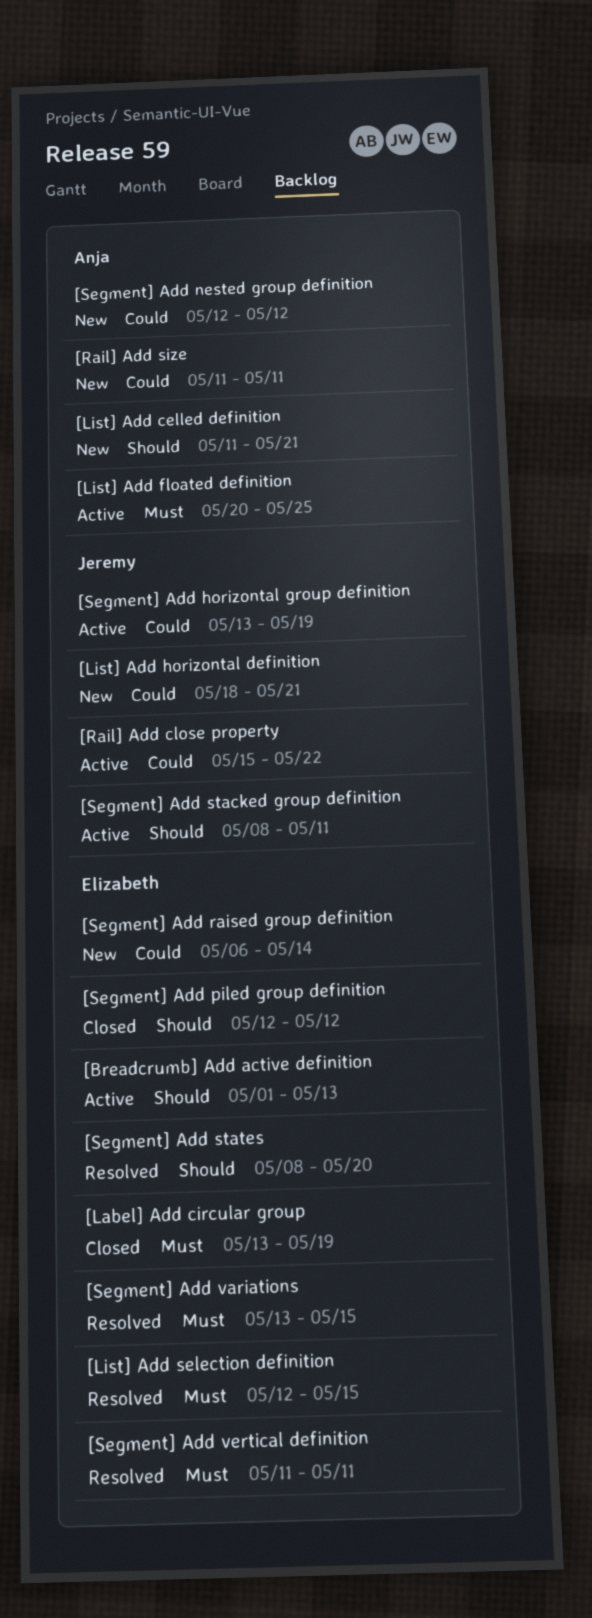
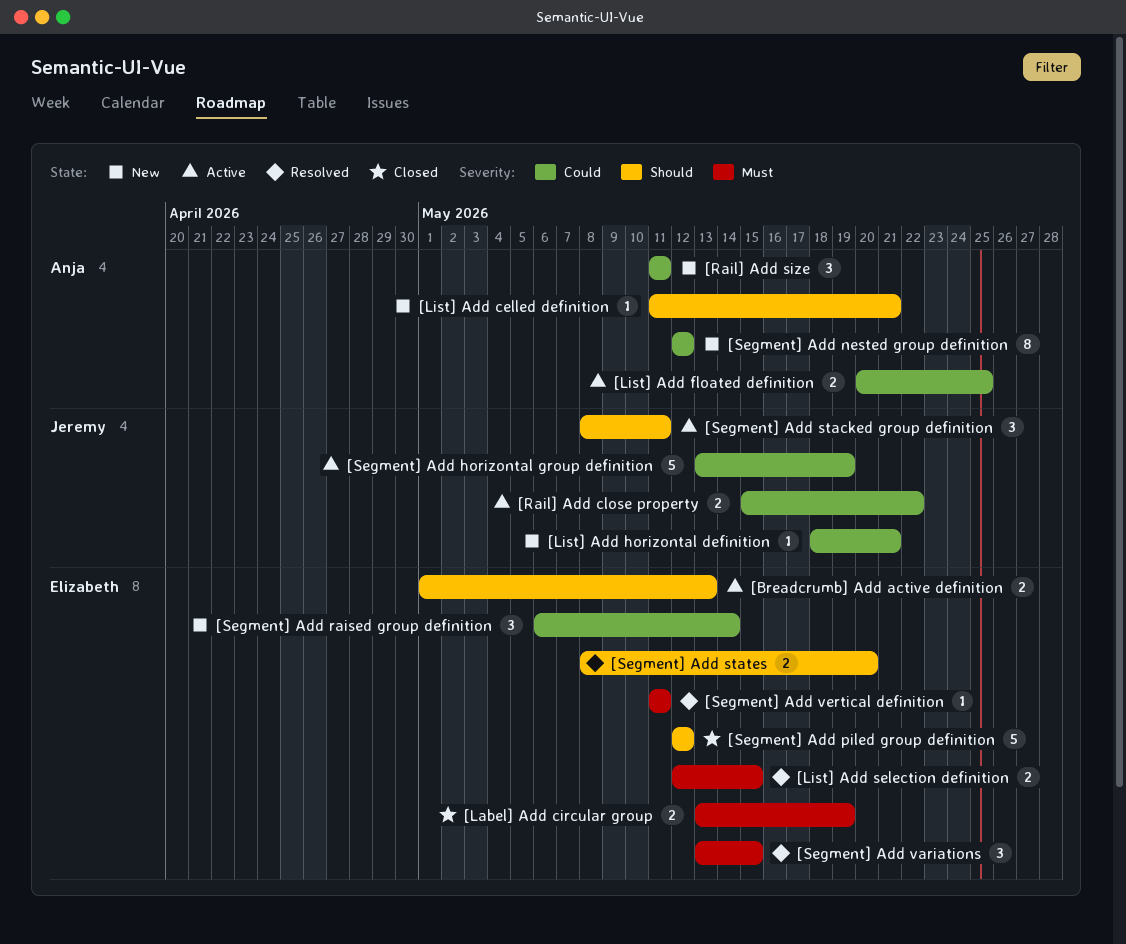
[List] Add floated definition, priority: Must -> Could

